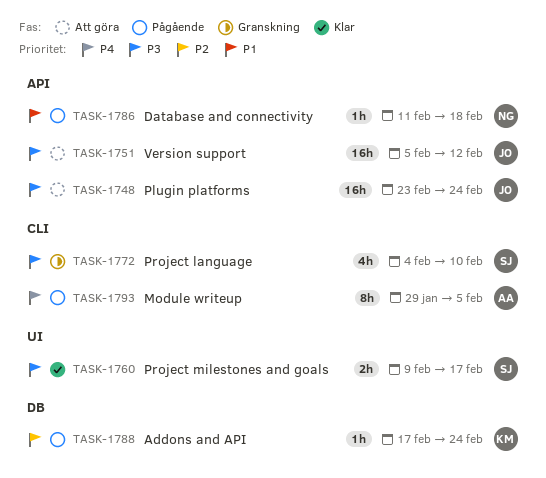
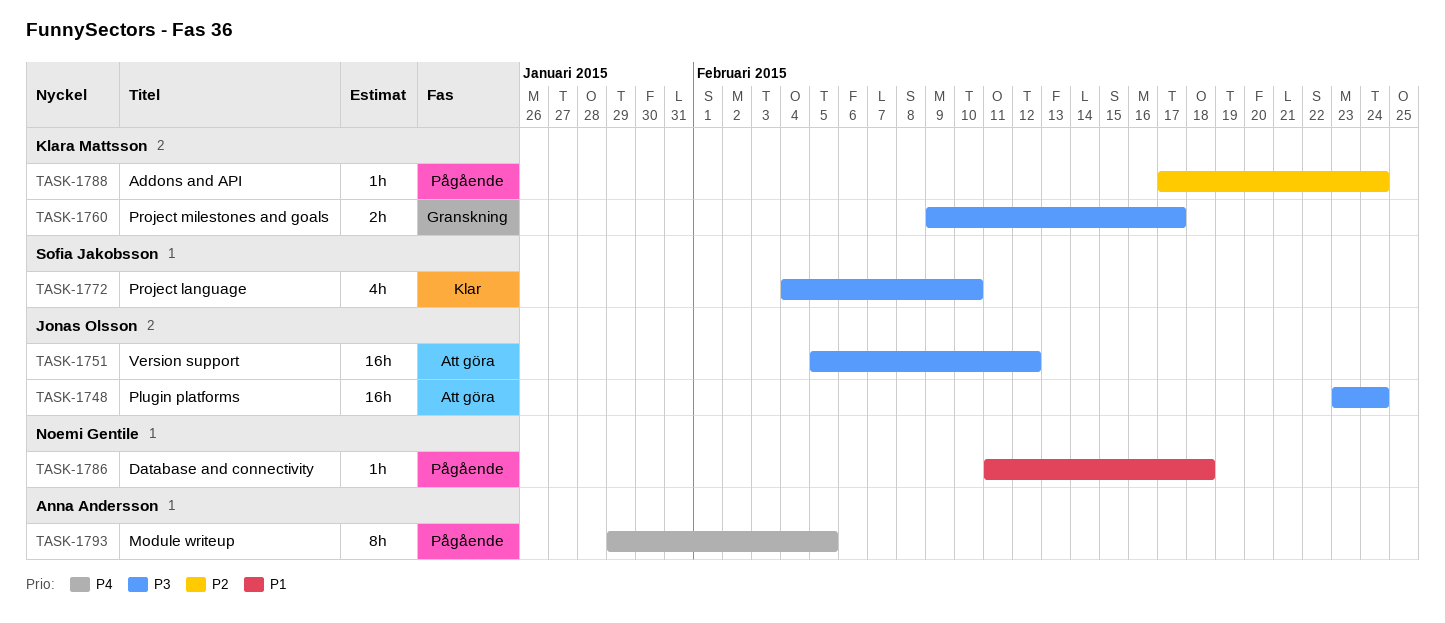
TASK-1760, status: Klar -> Granskning
TASK-1760, owner: Sofia Jakobsson -> Klara Mattsson
TASK-1772, status: Granskning -> Klar

